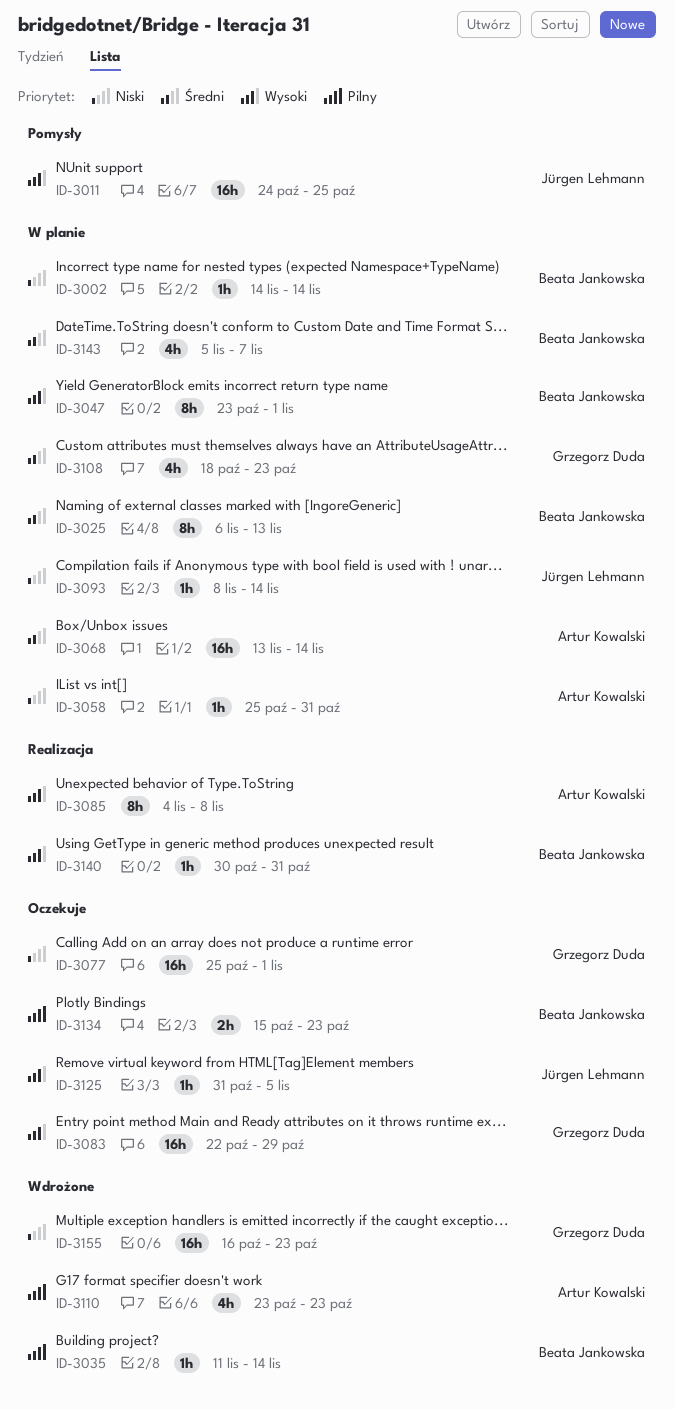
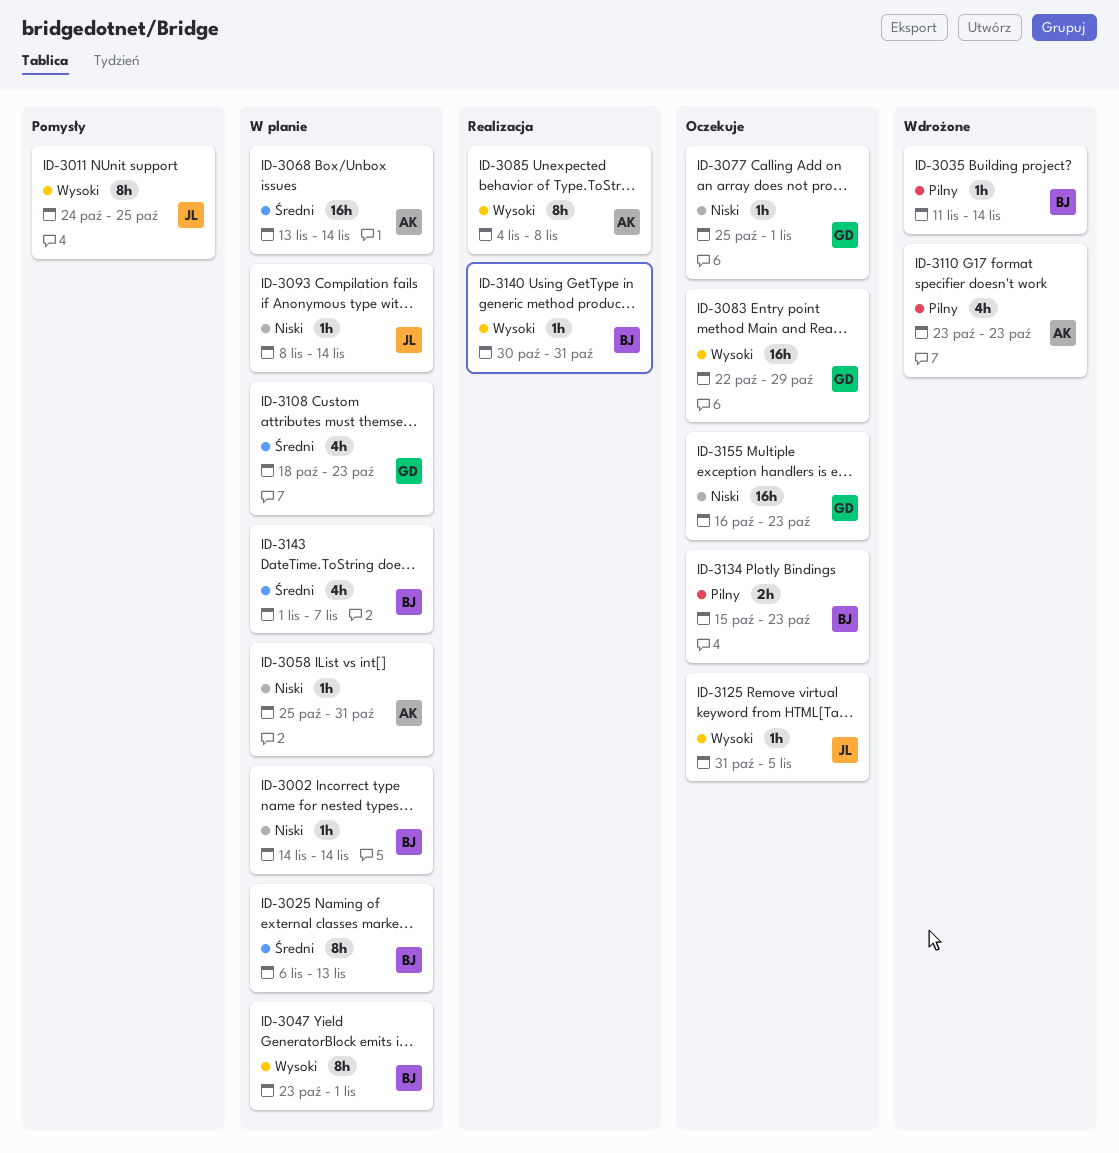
ID-3011, estimate: 16h -> 8h
ID-3077, estimate: 16h -> 1h
ID-3143, start: Nov 5 -> Nov 1
ID-3155, status: Wdrożone -> Oczekuje

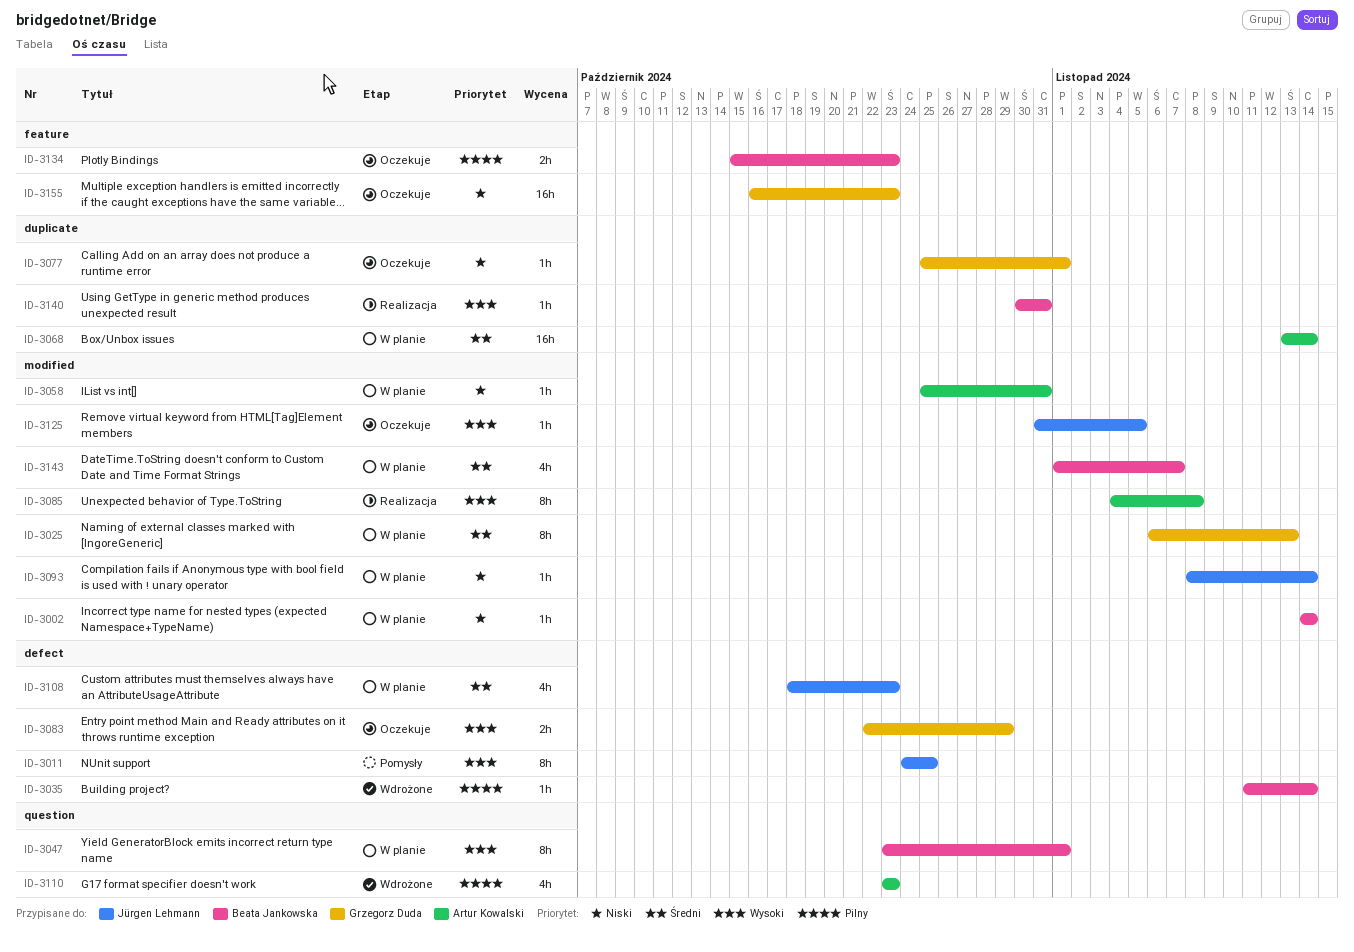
ID-3025, owner: Beata Jankowska -> Grzegorz Duda
ID-3083, estimate: 16h -> 2h
ID-3108, owner: Grzegorz Duda -> Jürgen Lehmann

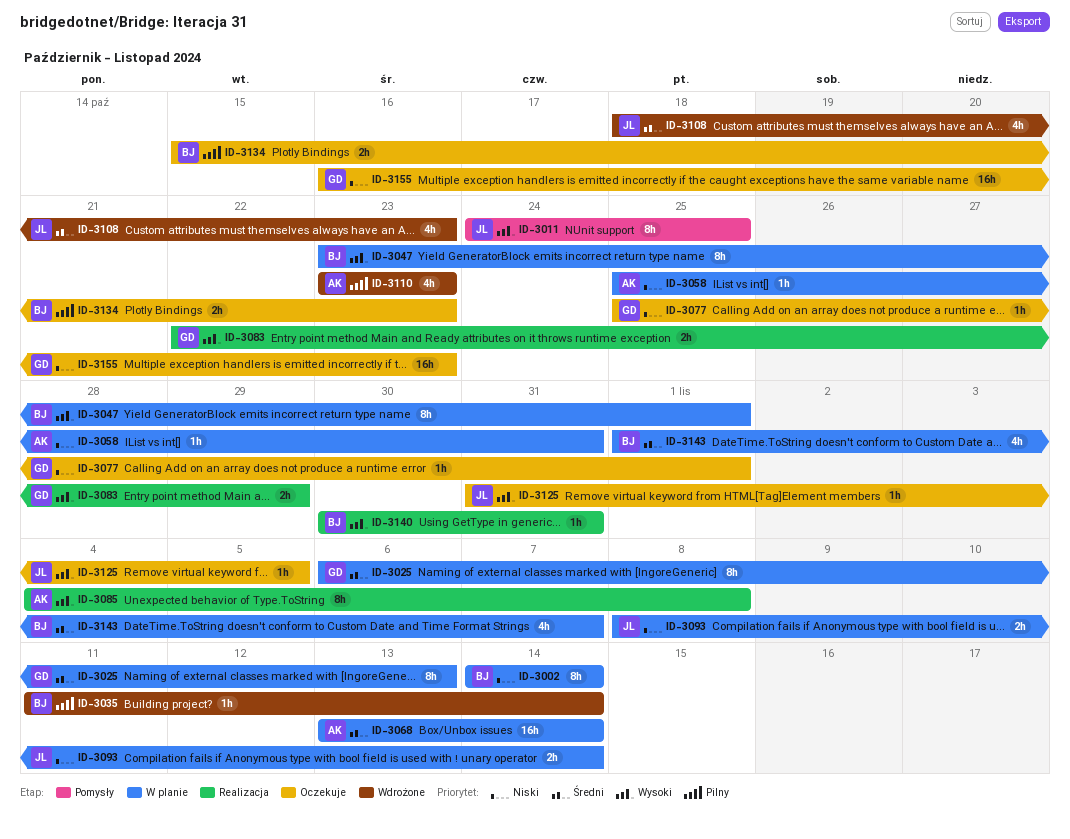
ID-3002, estimate: 1h -> 8h
ID-3083, status: Oczekuje -> Realizacja
ID-3093, estimate: 1h -> 2h
ID-3108, status: W planie -> Wdrożone

